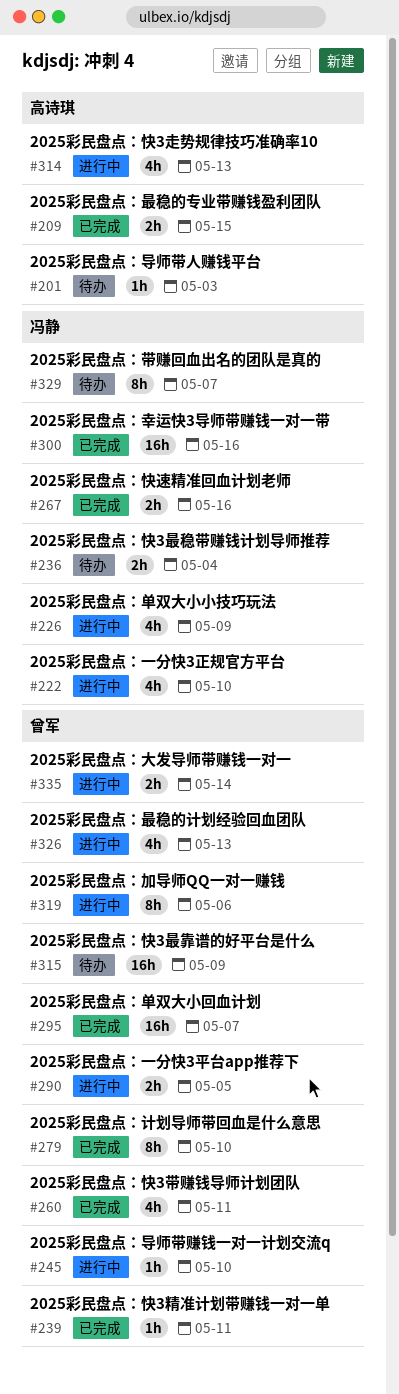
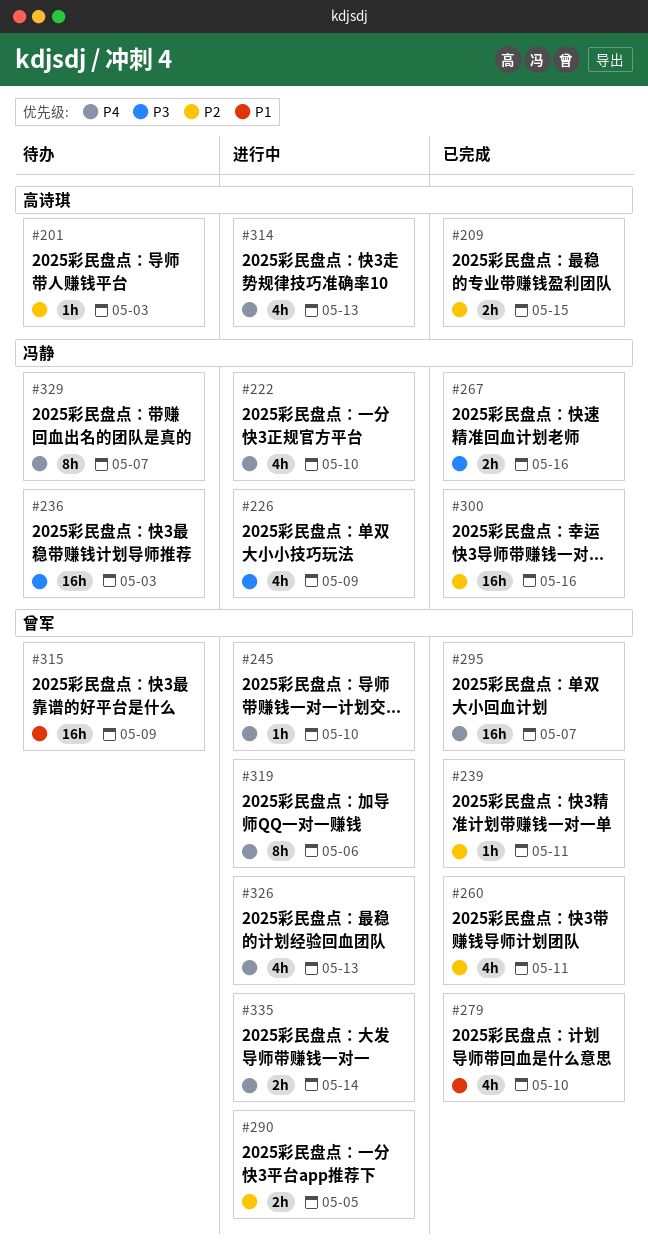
#236, estimate: 2h -> 16h
#236, due: May 4 -> May 3
#279, estimate: 8h -> 4h

